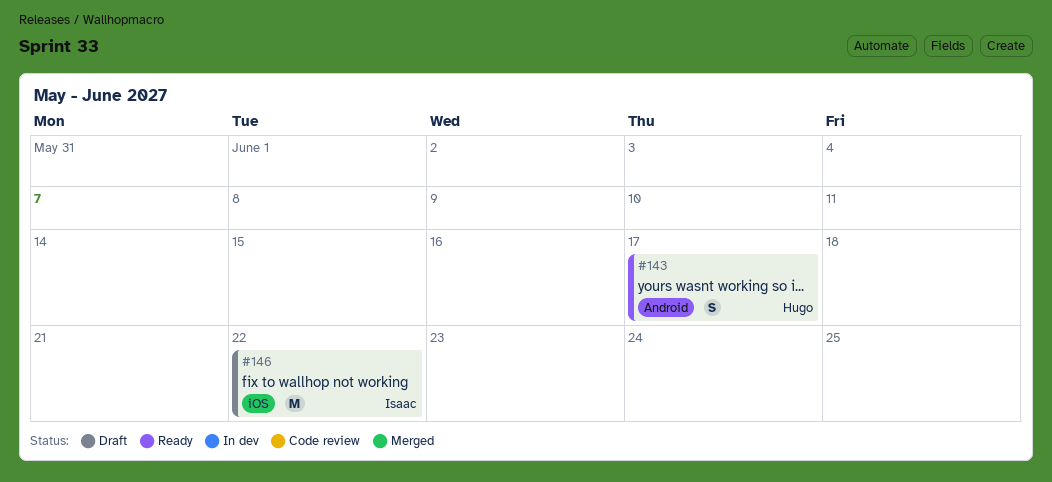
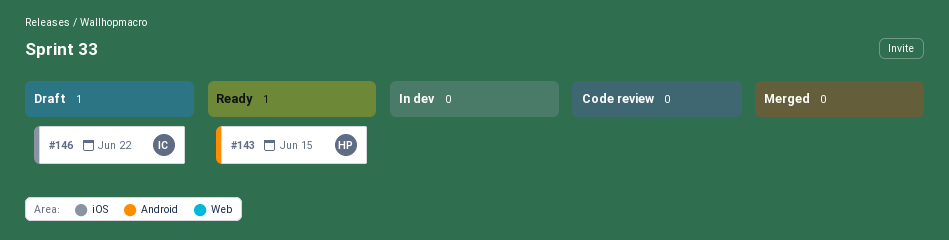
#143, due: Jun 17 -> Jun 15

